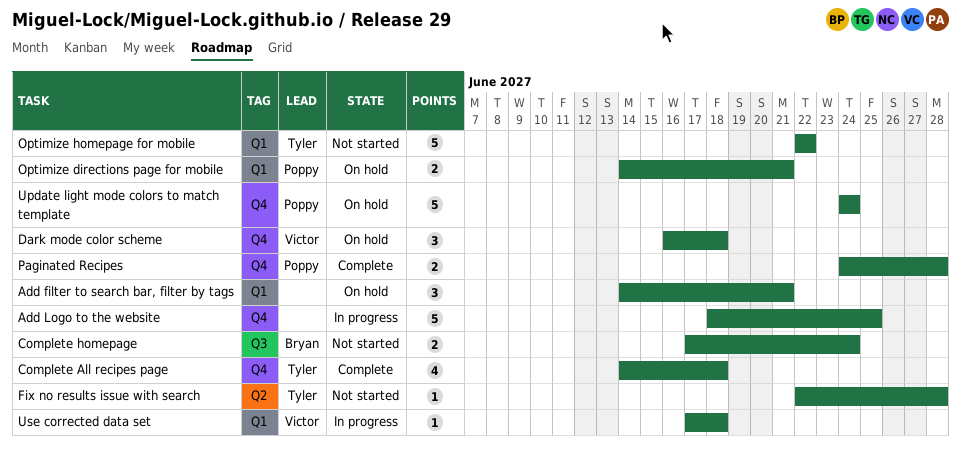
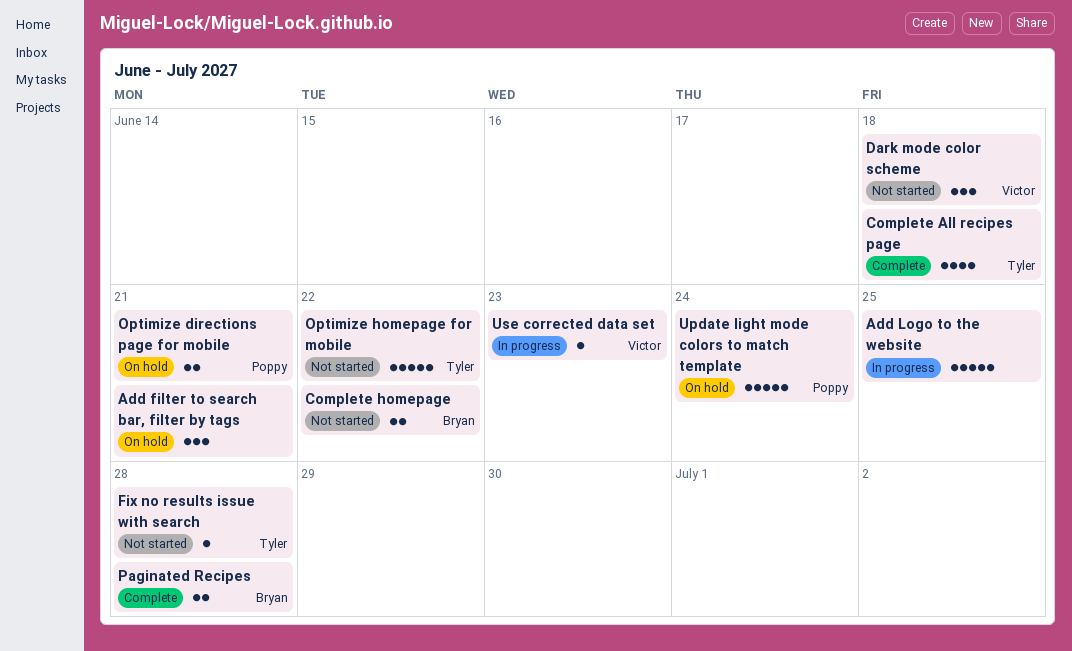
Complete homepage, due: Jun 24 -> Jun 22
Dark mode color scheme, status: On hold -> Not started
Paginated Recipes, owner: Poppy -> Bryan
Use corrected data set, due: Jun 18 -> Jun 23

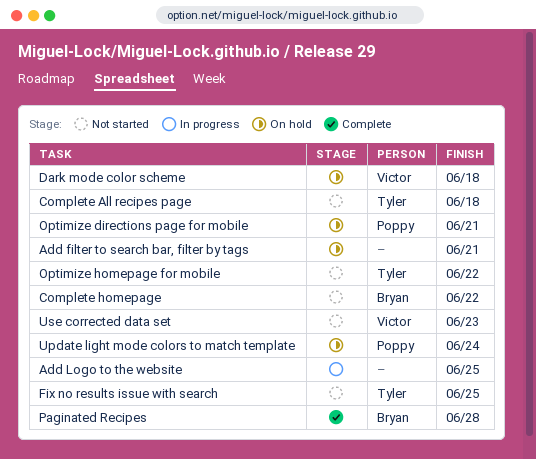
Complete All recipes page, status: Complete -> Not started
Dark mode color scheme, status: Not started -> On hold
Fix no results issue with search, due: Jun 28 -> Jun 25
Use corrected data set, status: In progress -> Not started

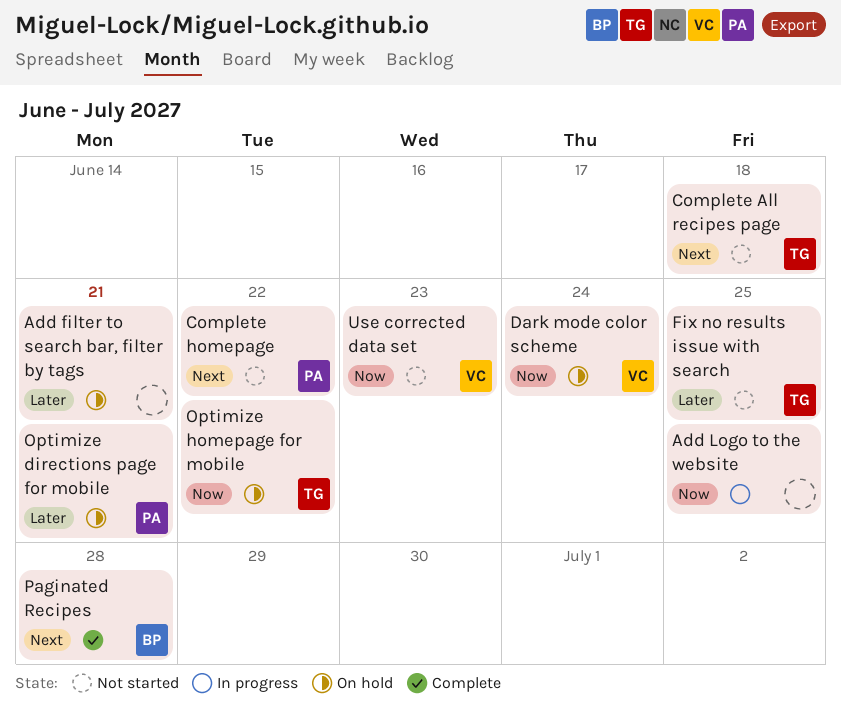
Complete homepage, owner: Bryan -> Poppy
Dark mode color scheme, due: Jun 18 -> Jun 24
Optimize homepage for mobile, status: Not started -> On hold
Update light mode colors to match template: present -> none

